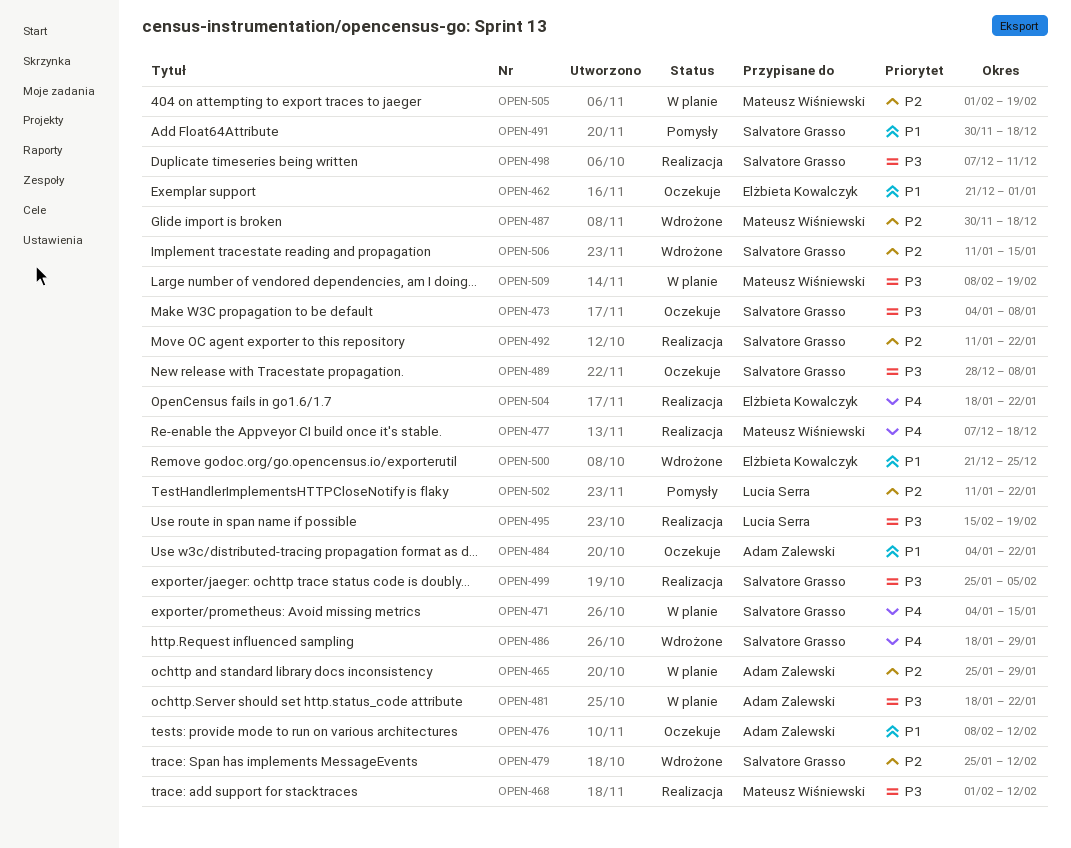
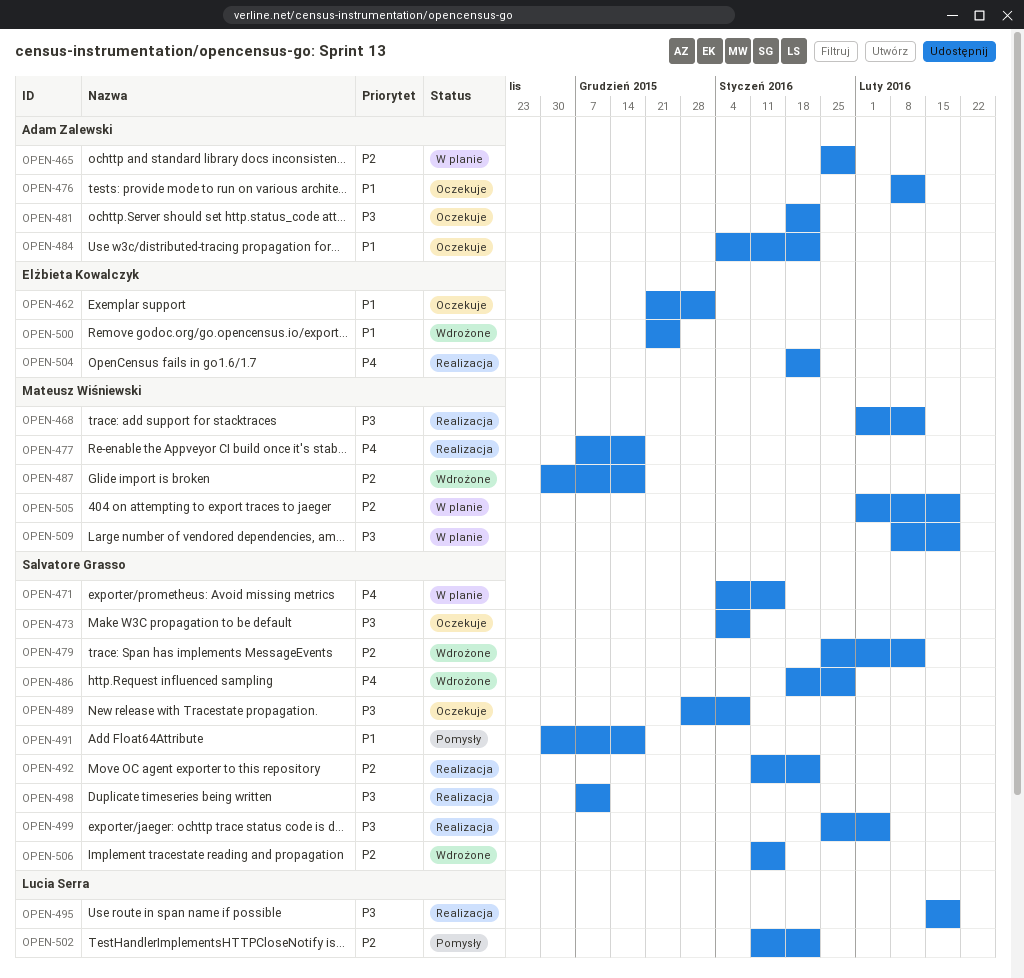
OPEN-481, status: W planie -> Oczekuje

